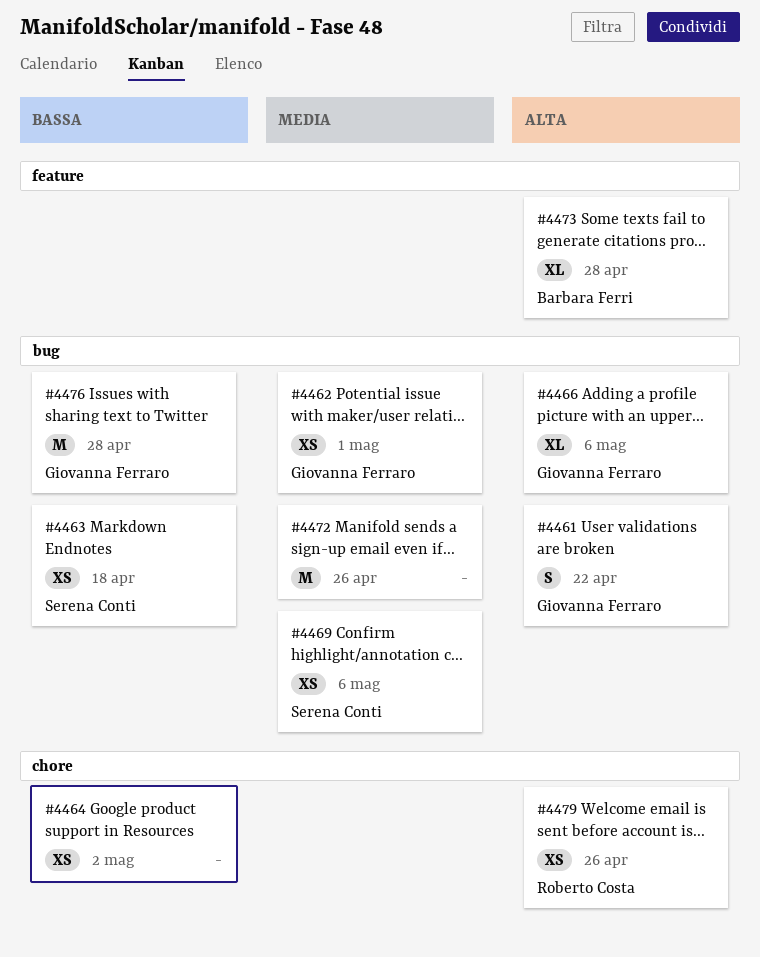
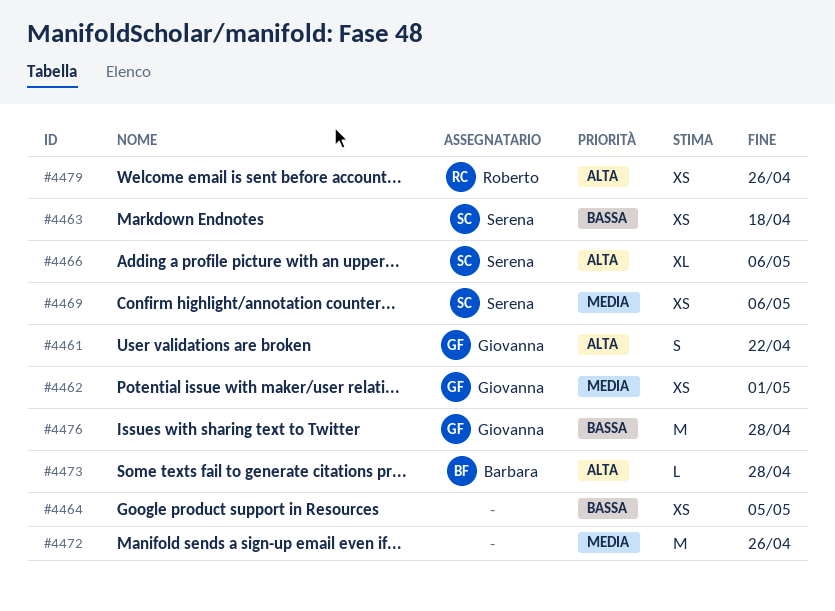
#4464, due: May 2 -> May 5
#4466, owner: Giovanna Ferraro -> Serena Conti
#4473, estimate: XL -> L

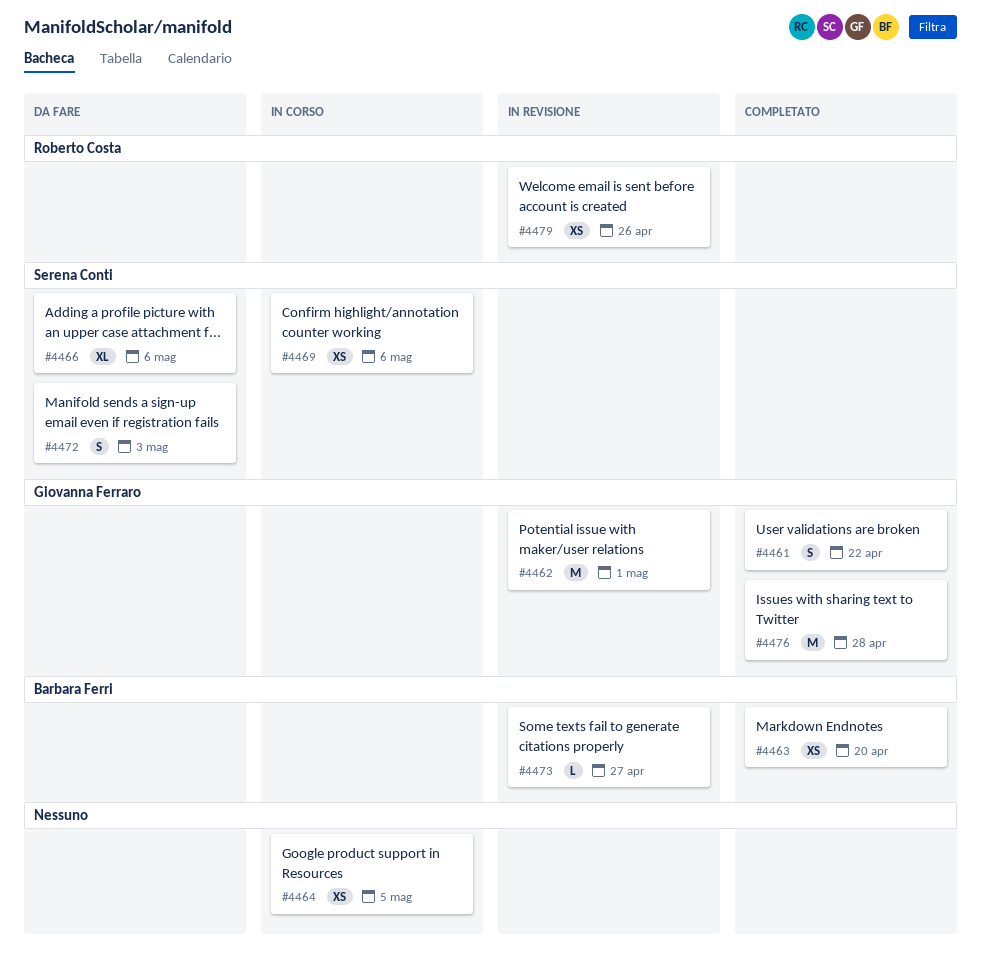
#4462, estimate: XS -> M
#4463, owner: Serena Conti -> Barbara Ferri
#4463, due: Apr 18 -> Apr 20
#4472, owner: none -> Serena Conti
#4472, estimate: M -> S
#4472, due: Apr 26 -> May 3
#4473, due: Apr 28 -> Apr 27

